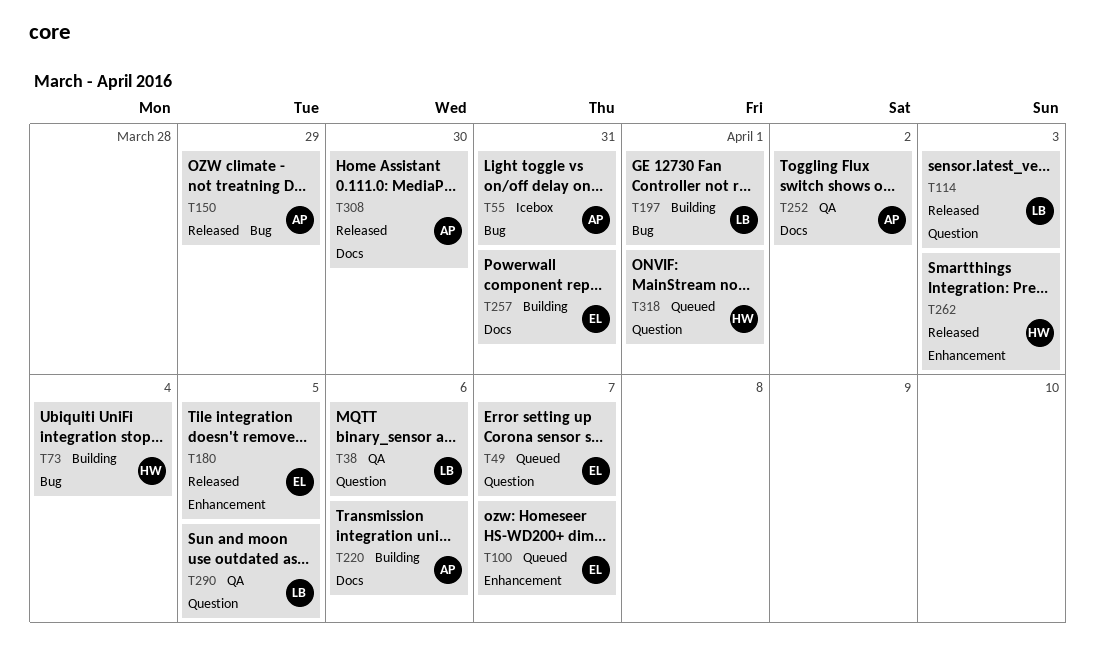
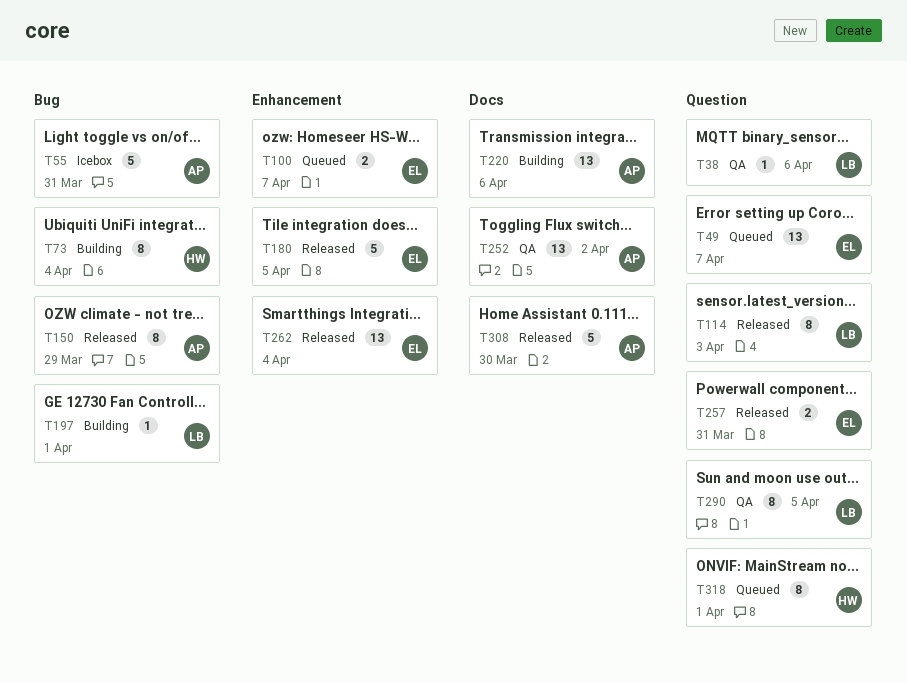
T257, status: Building -> Released
T257, label: Docs -> Question
T262, owner: HW -> EL
T262, due: Apr 3 -> Apr 4

